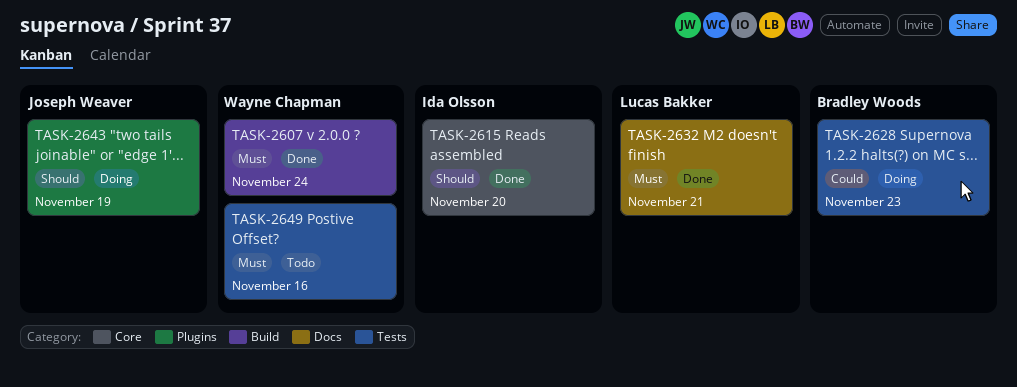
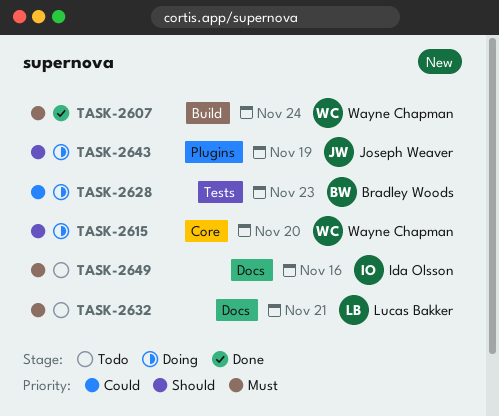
TASK-2615, status: Done -> Doing
TASK-2615, owner: Ida Olsson -> Wayne Chapman
TASK-2632, status: Done -> Todo
TASK-2649, owner: Wayne Chapman -> Ida Olsson
TASK-2649, label: Tests -> Docs

